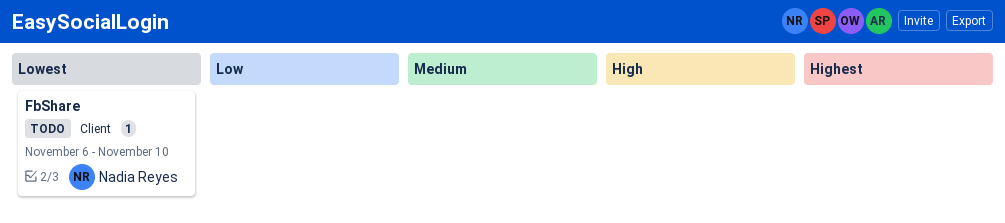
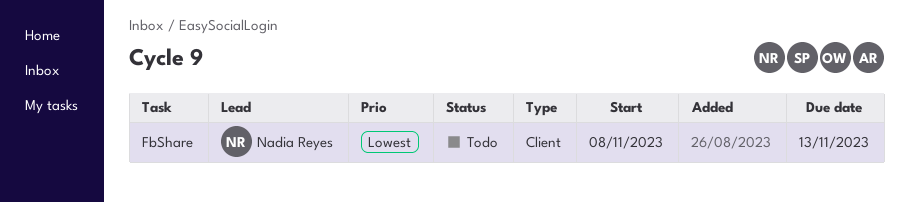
FbShare, start: Nov 6 -> Nov 8
FbShare, due: Nov 10 -> Nov 13

